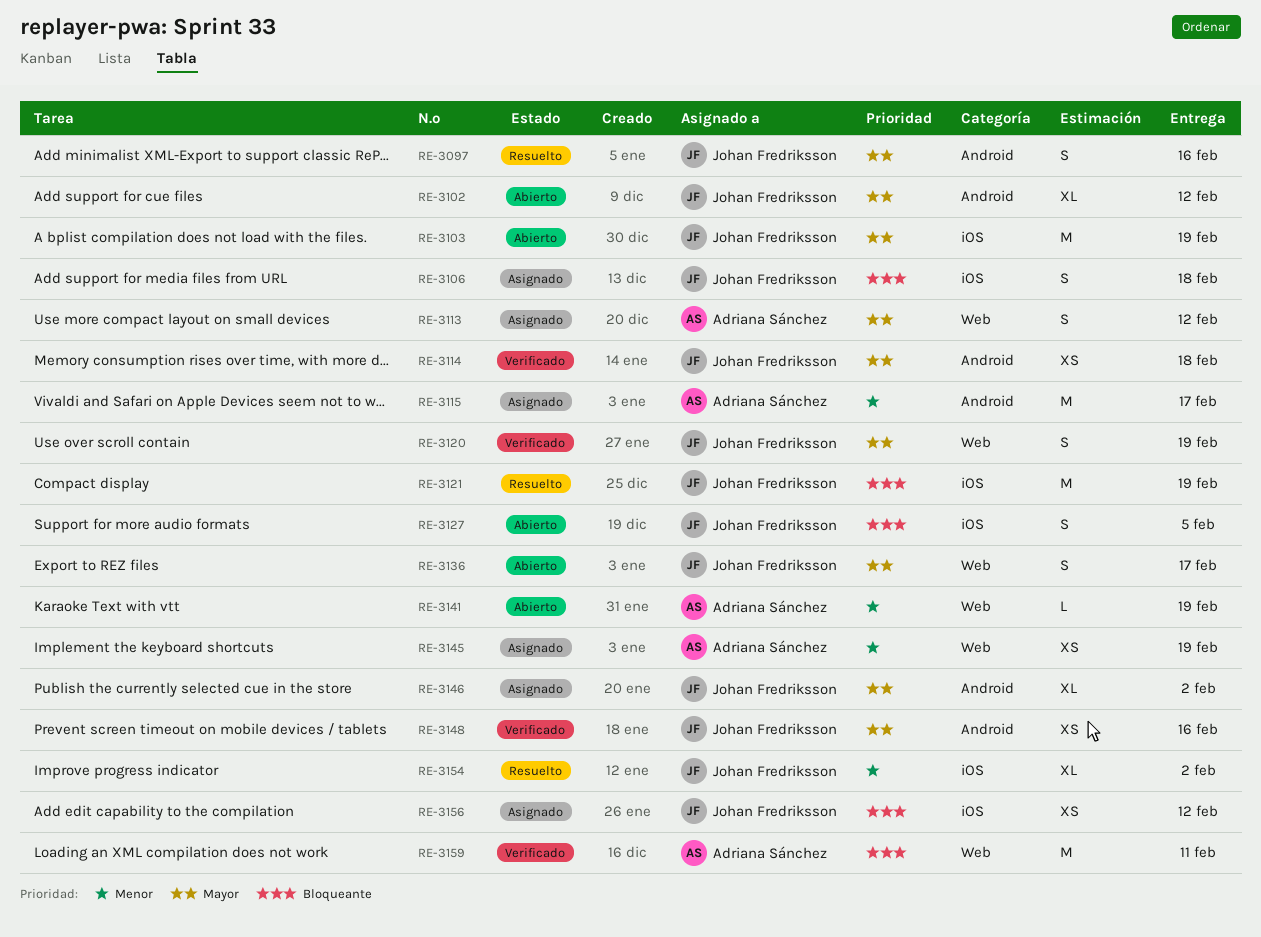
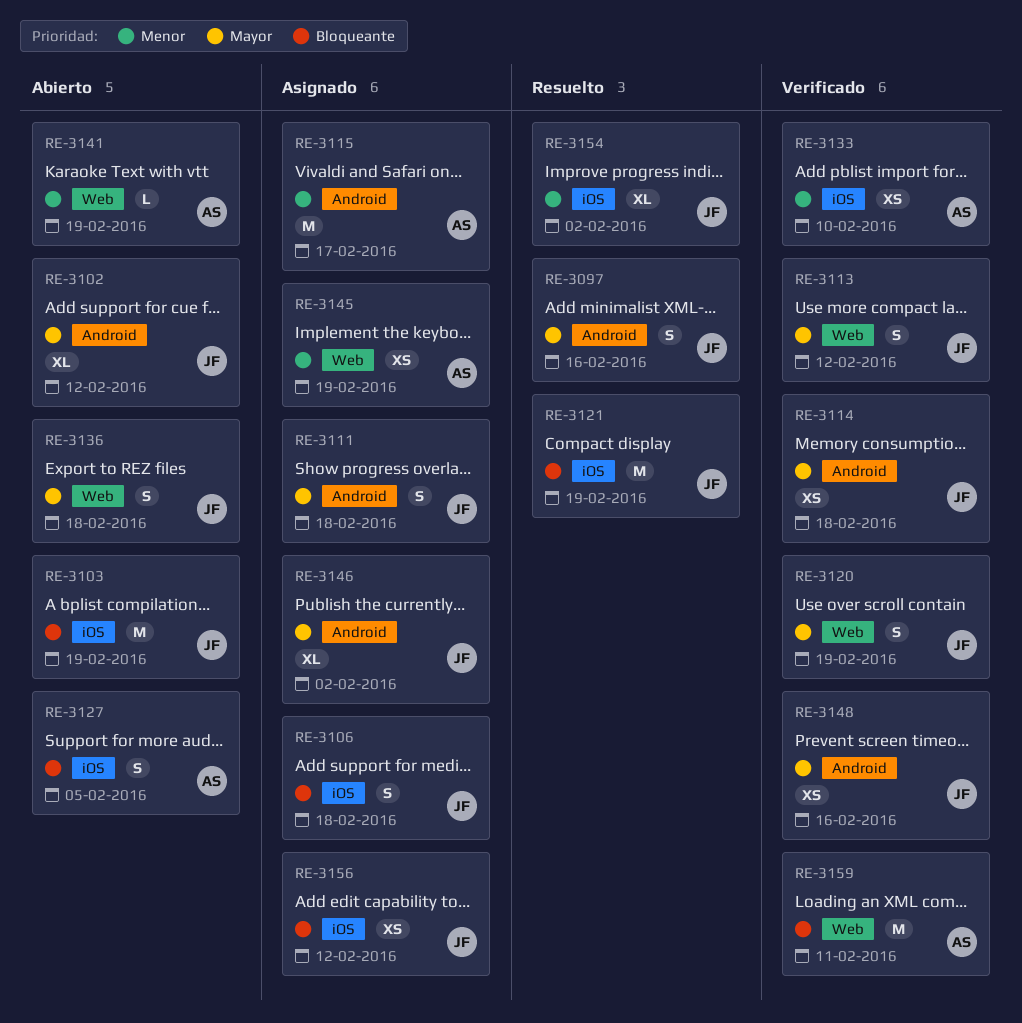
RE-3103, priority: Mayor -> Bloqueante
RE-3111: none -> present
RE-3113, status: Asignado -> Verificado
RE-3113, owner: Adriana Sánchez -> Johan Fredriksson
RE-3127, owner: Johan Fredriksson -> Adriana Sánchez
RE-3133: none -> present
RE-3136, due: Feb 17 -> Feb 18

